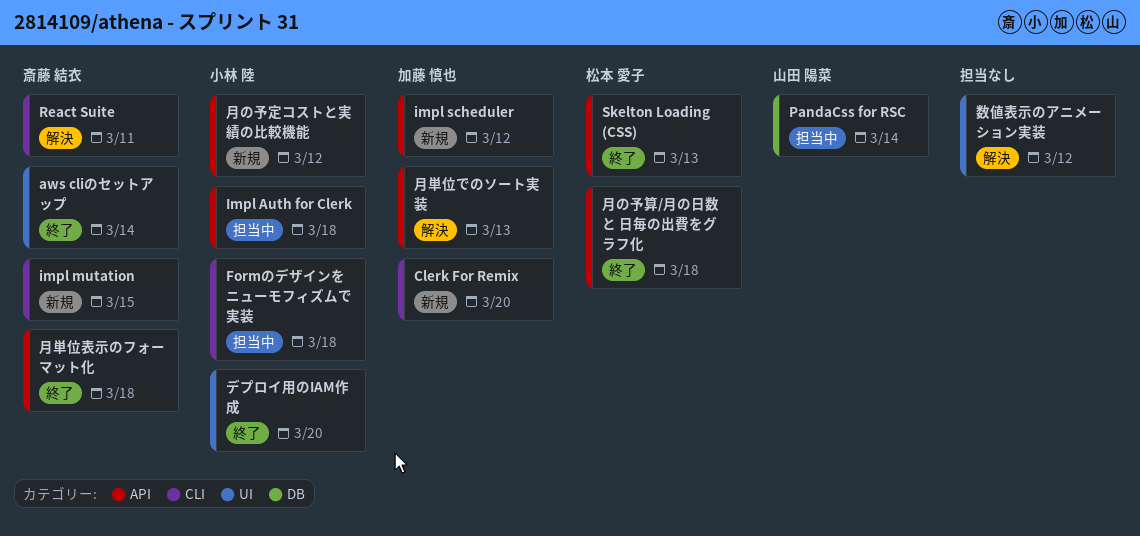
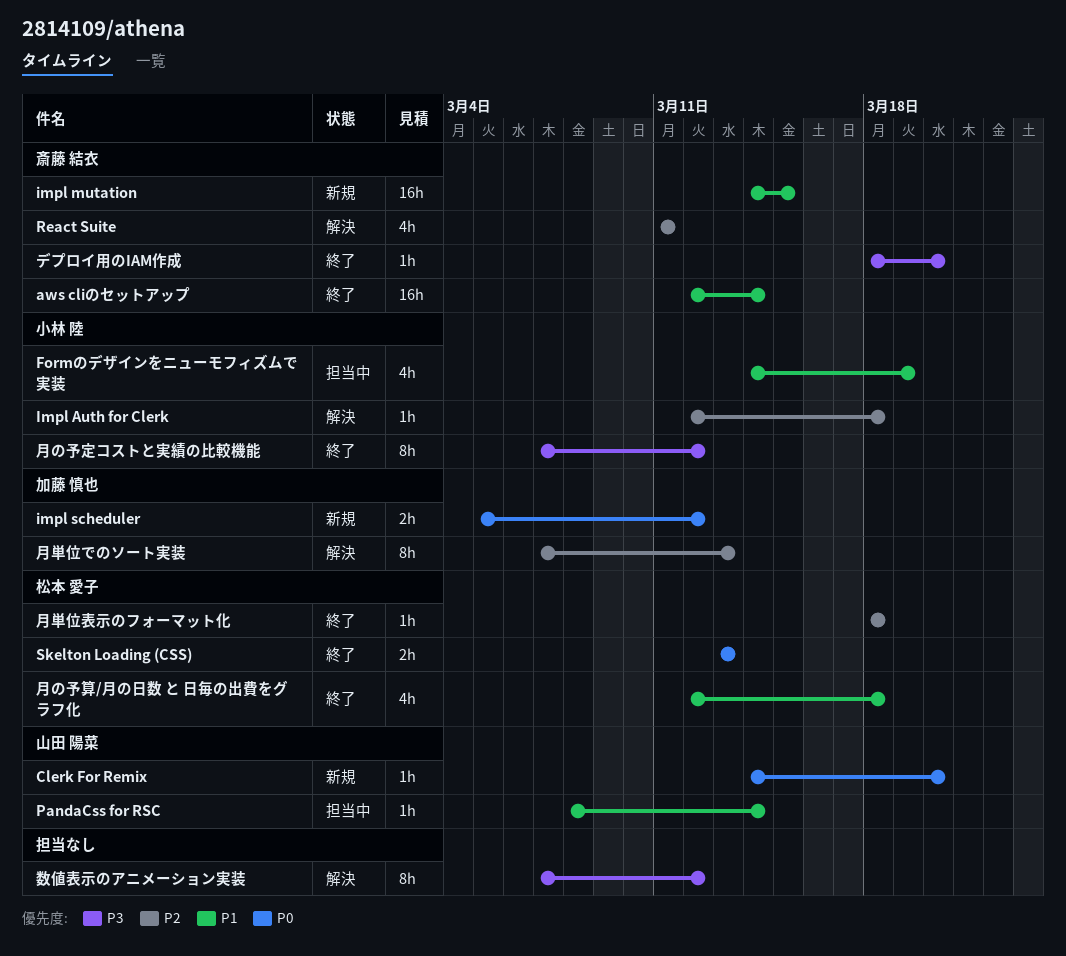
Clerk For Remix, owner: 加藤 慎也 -> 山田 陽菜
Formのデザインをニューモフィズムで実装, due: Mar 18 -> Mar 19
Impl Auth for Clerk, status: 担当中 -> 解決
デプロイ用のIAM作成, owner: 小林 陸 -> 斎藤 結衣
月の予定コストと実績の比較機能, status: 新規 -> 終了
月単位表示のフォーマット化, owner: 斎藤 結衣 -> 松本 愛子

